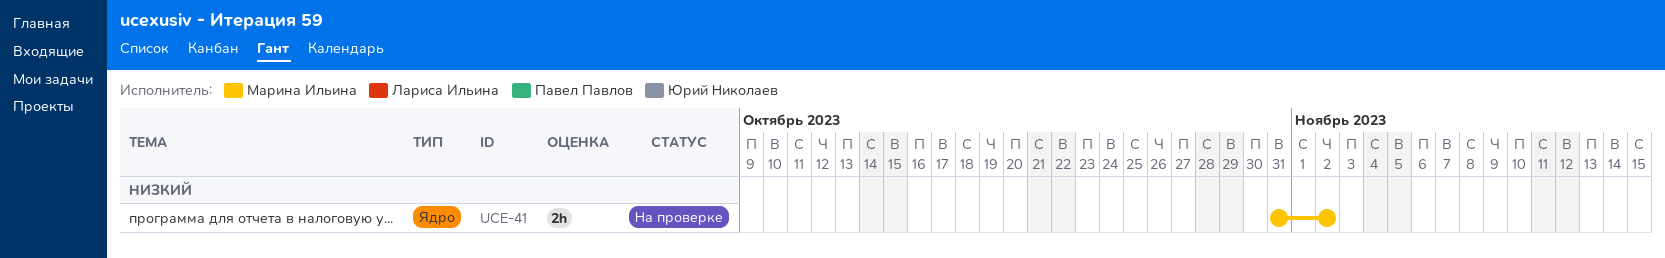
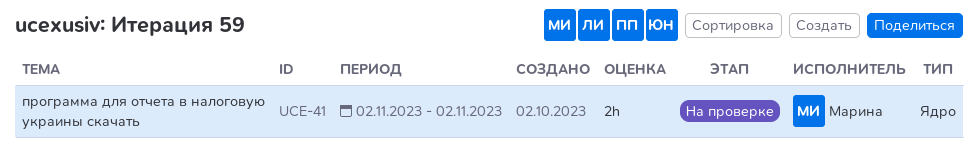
UCE-41, start: Oct 31 -> Nov 2

